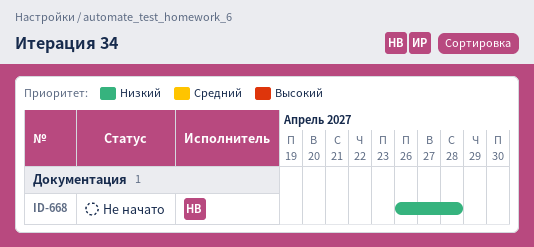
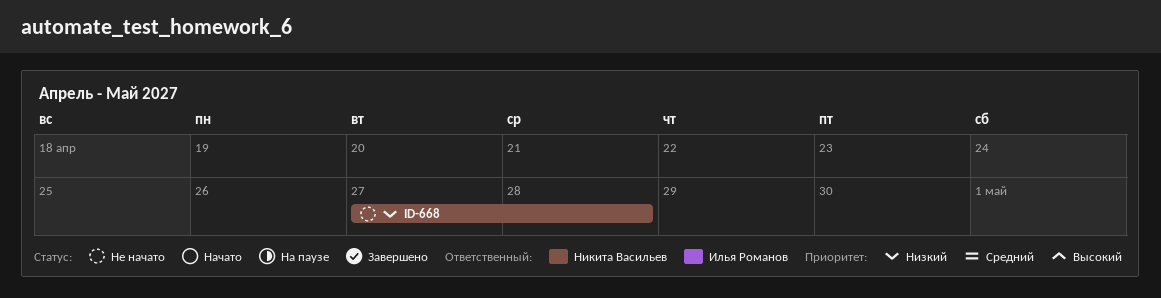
ID-668, start: Apr 26 -> Apr 27

